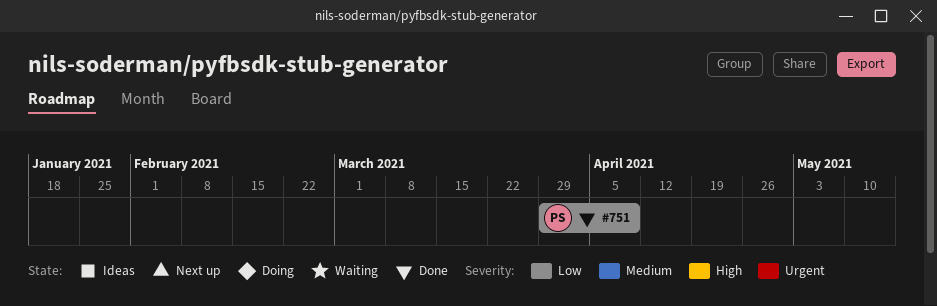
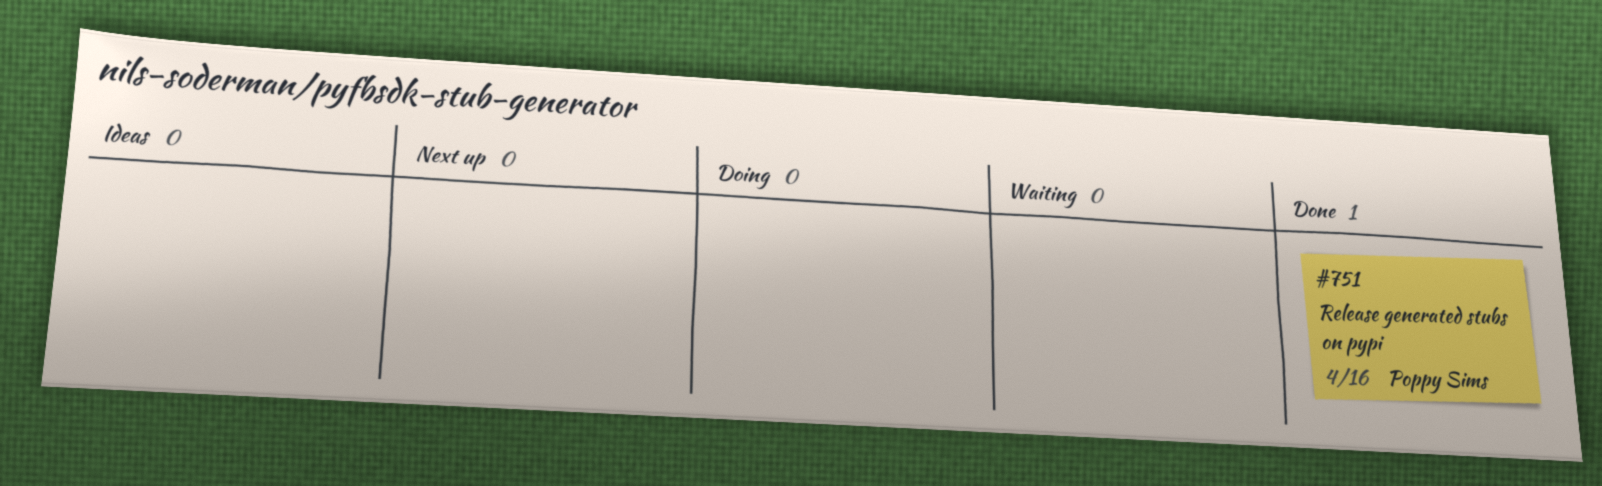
#751, due: Apr 9 -> Apr 16

